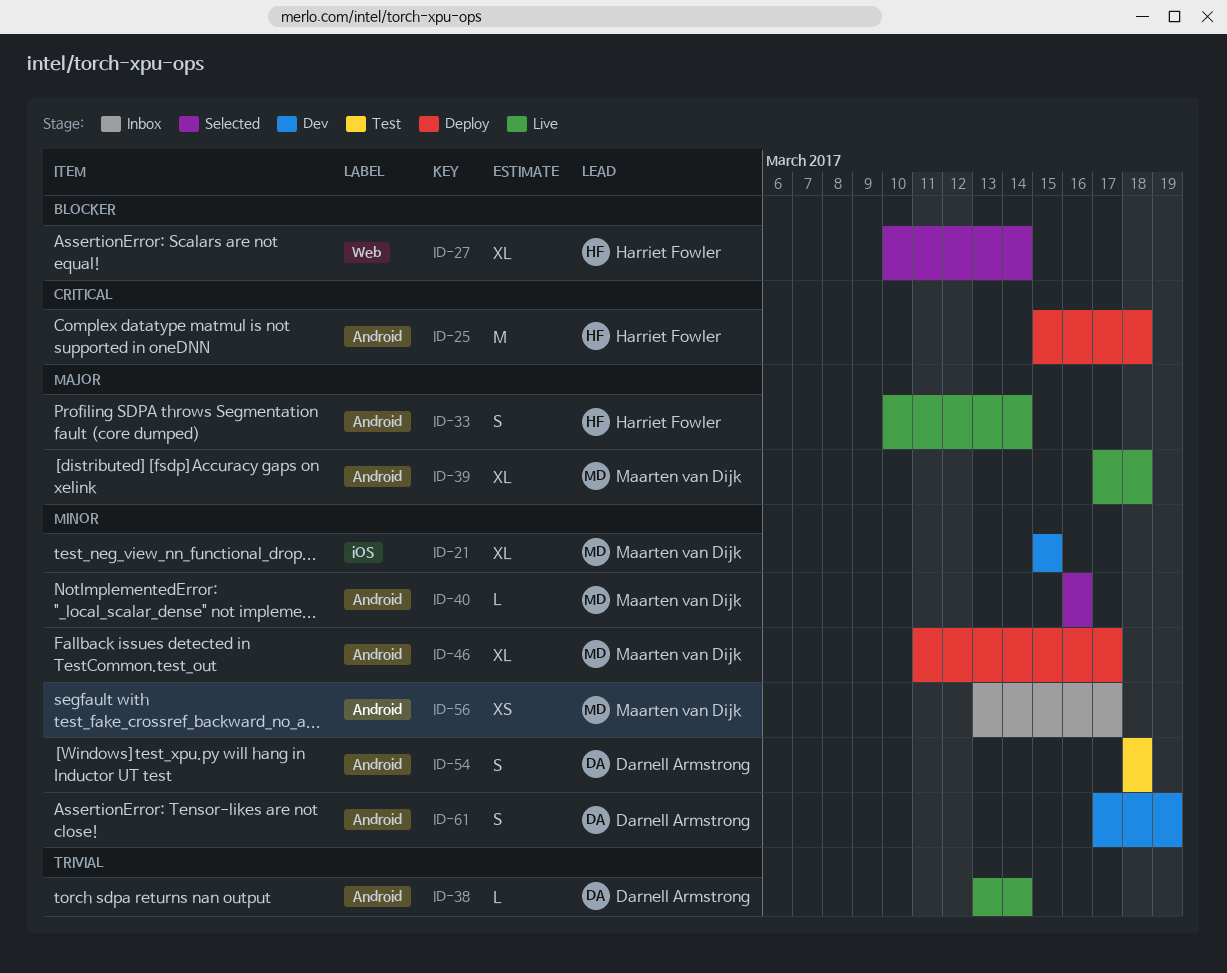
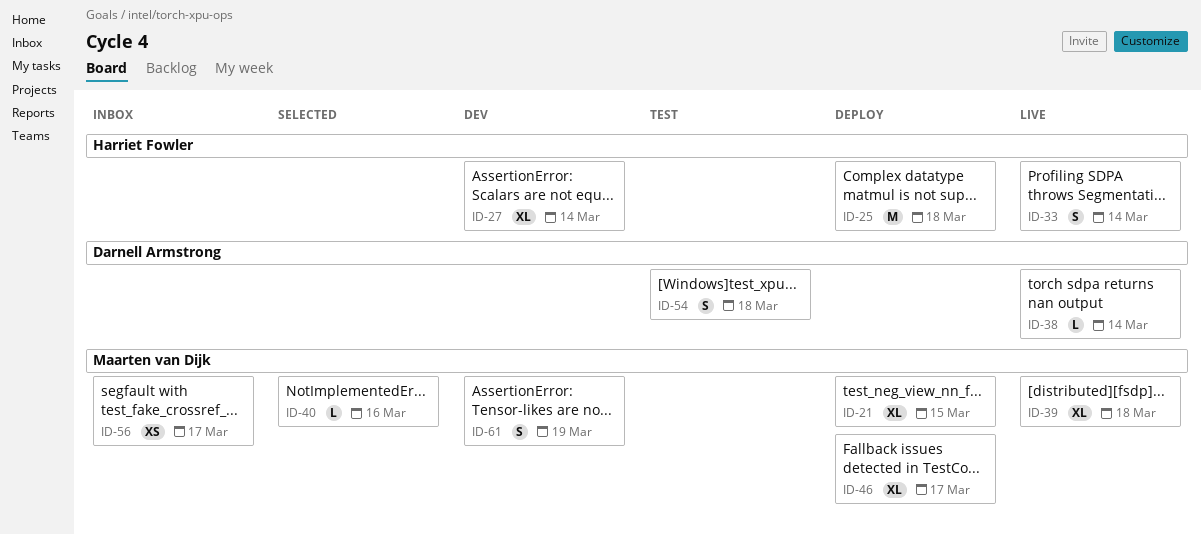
ID-21, status: Dev -> Deploy
ID-27, status: Selected -> Dev
ID-61, owner: Darnell Armstrong -> Maarten van Dijk

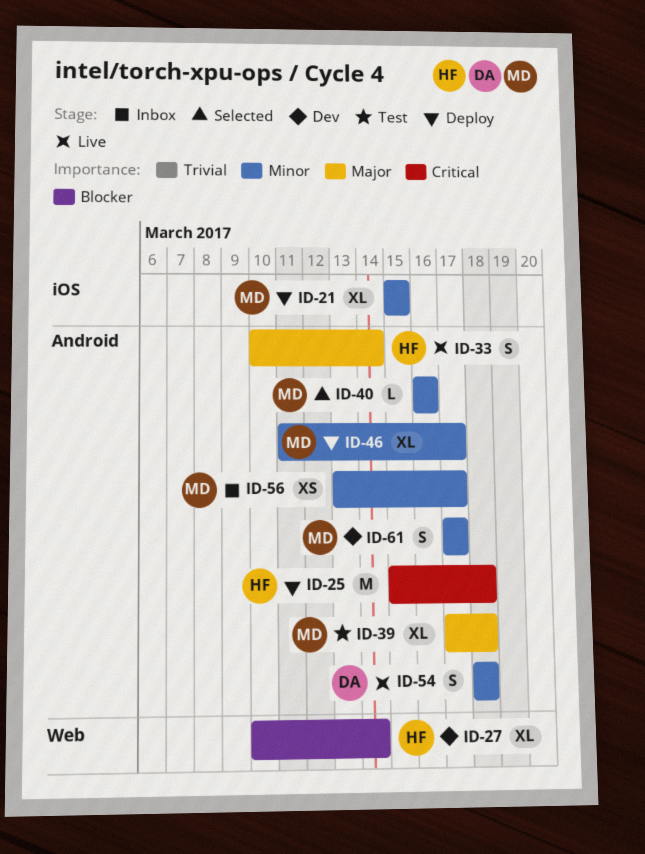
ID-38: present -> none
ID-39, status: Live -> Test
ID-54, status: Test -> Live
ID-61, due: Mar 19 -> Mar 17

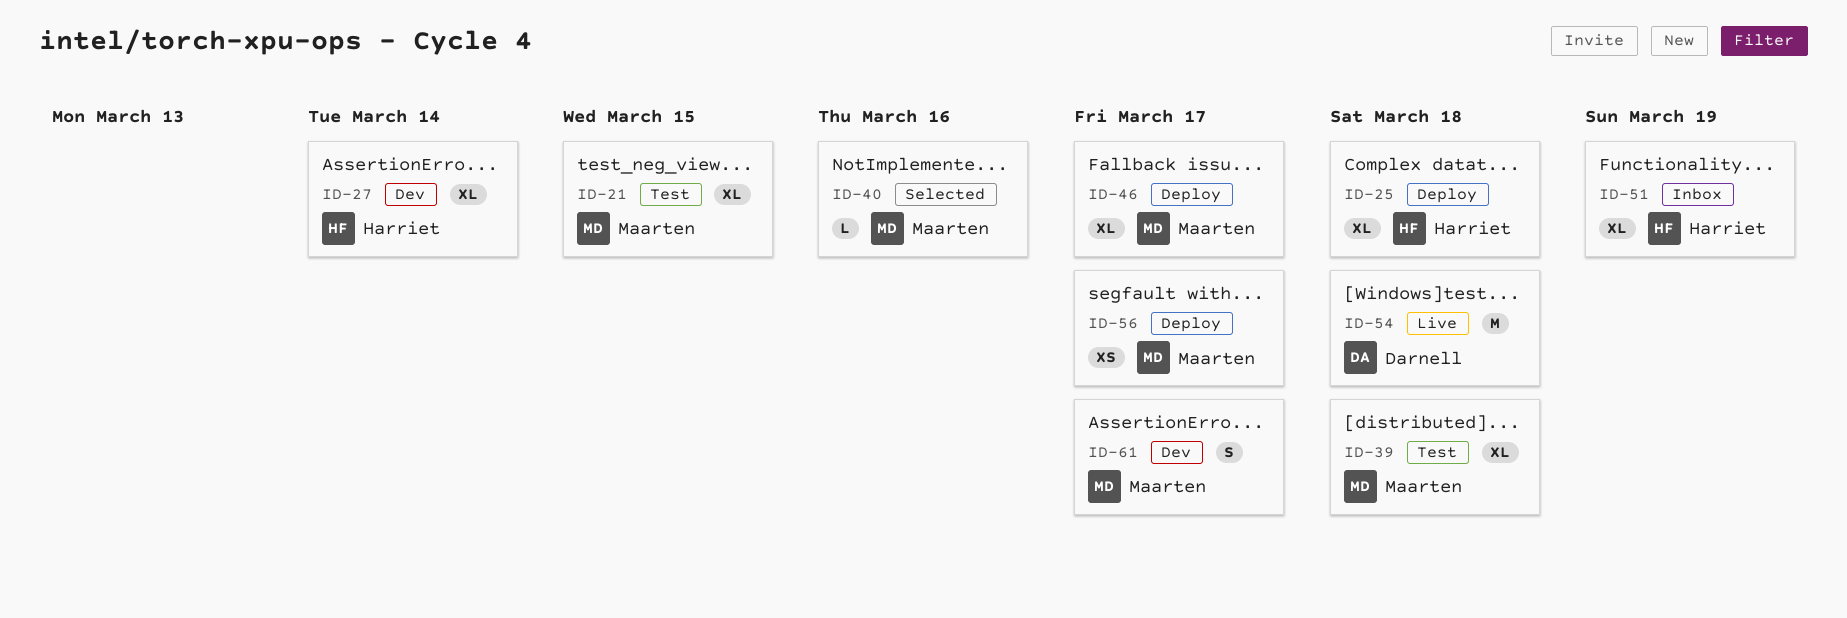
ID-21, status: Deploy -> Test
ID-25, estimate: M -> XL
ID-33: present -> none
ID-51: none -> present
ID-54, estimate: S -> M
ID-56, status: Inbox -> Deploy

